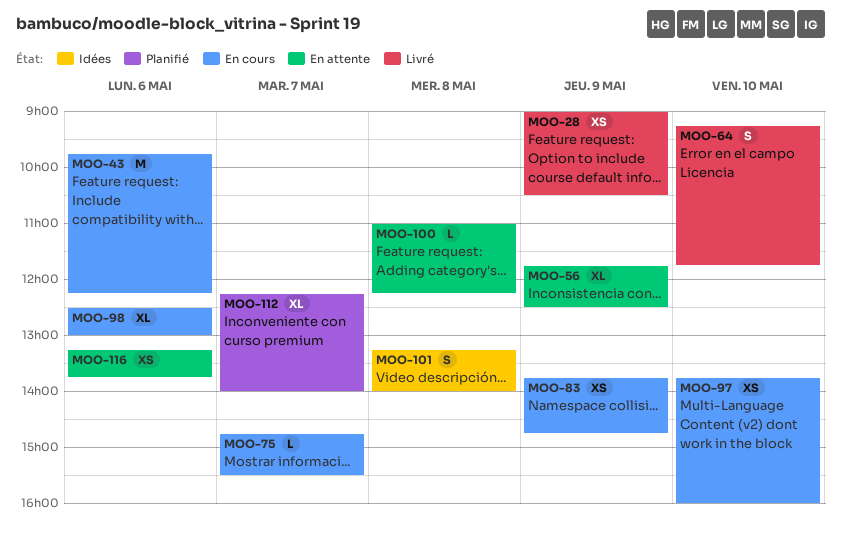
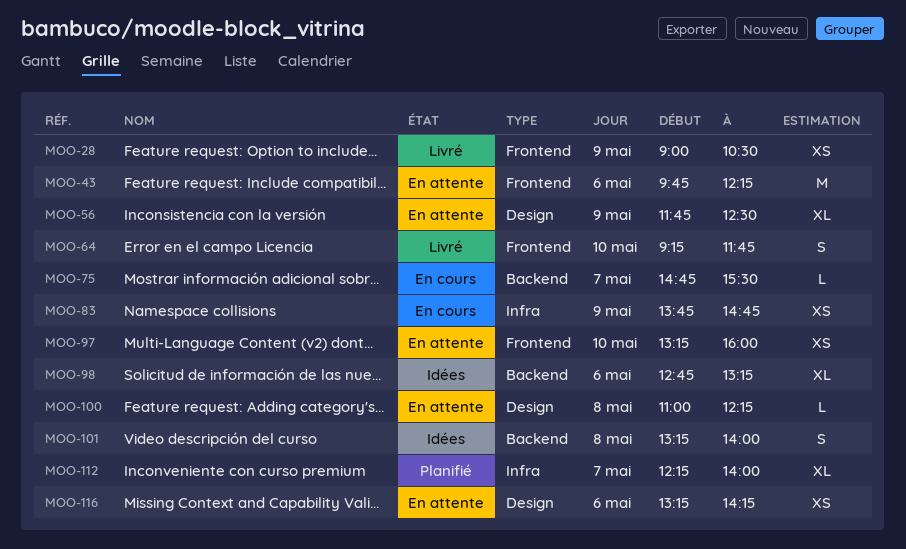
MOO-43, status: En cours -> En attente
MOO-97, status: En cours -> En attente
MOO-97, begins: 13:45 -> 13:15
MOO-98, status: En cours -> Idées
MOO-98, begins: 12:30 -> 12:45
MOO-98, ends: 13:00 -> 13:15
MOO-116, ends: 13:45 -> 14:15

